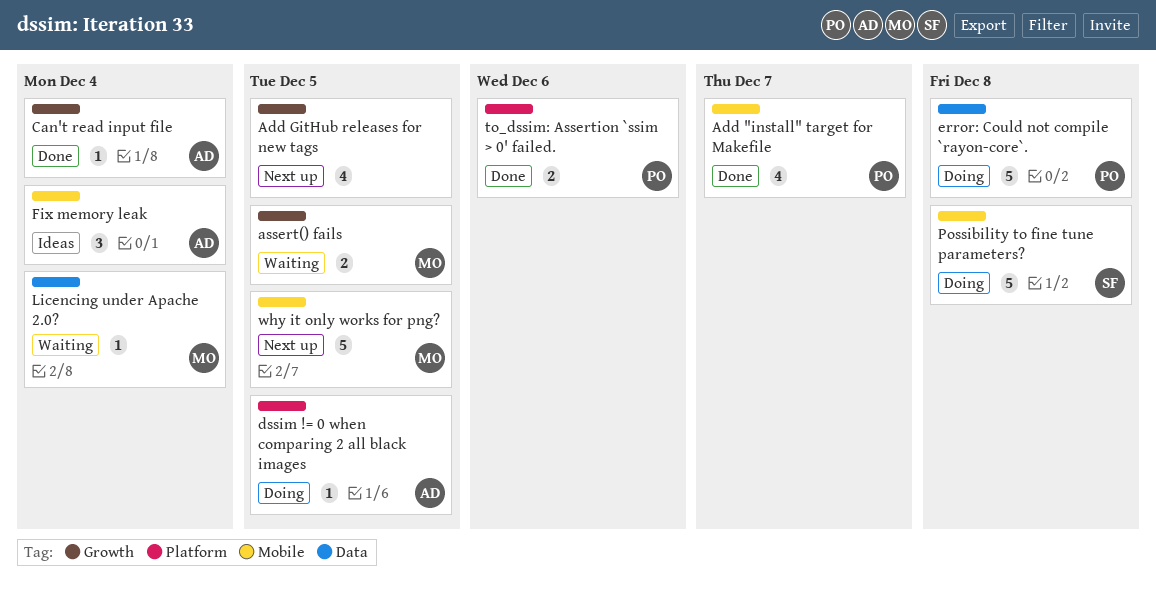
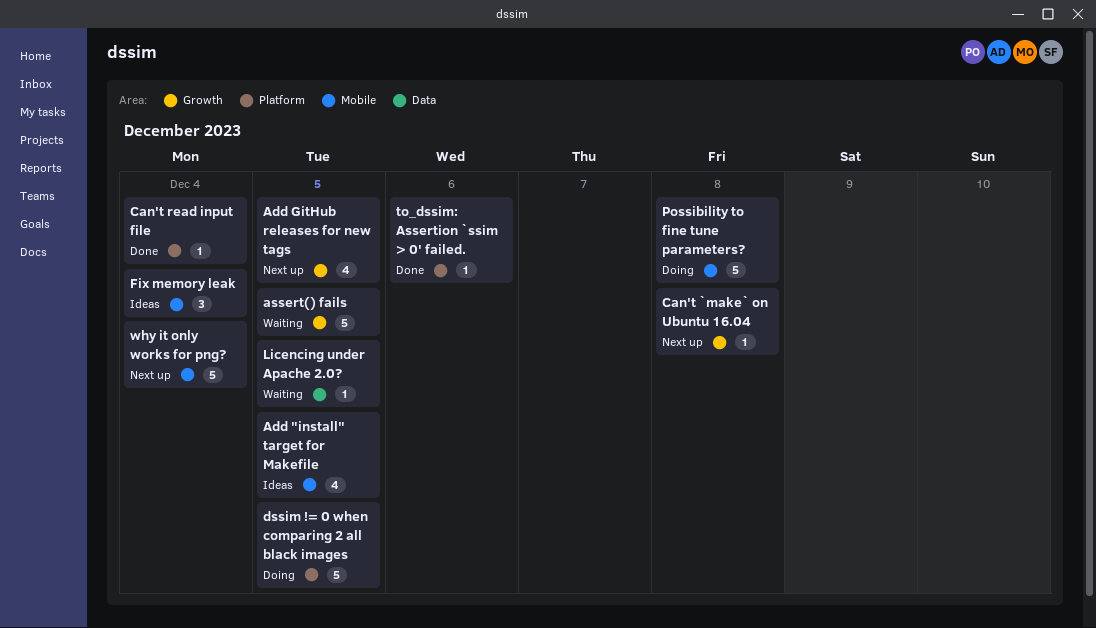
Add "install" target for Makefile, status: Done -> Ideas
Add "install" target for Makefile, due: Dec 7 -> Dec 5
assert() fails, estimate: 2 -> 5
Can't `make` on Ubuntu 16.04: none -> present
Can't read input file, label: Growth -> Platform
dssim != 0 when comparing 2 all black images, estimate: 1 -> 5
error: Could not compile `rayon-core`.: present -> none
Licencing under Apache 2.0?, due: Dec 4 -> Dec 5
to_dssim: Assertion `ssim > 0' failed., estimate: 2 -> 1
why it only works for png?, due: Dec 5 -> Dec 4

